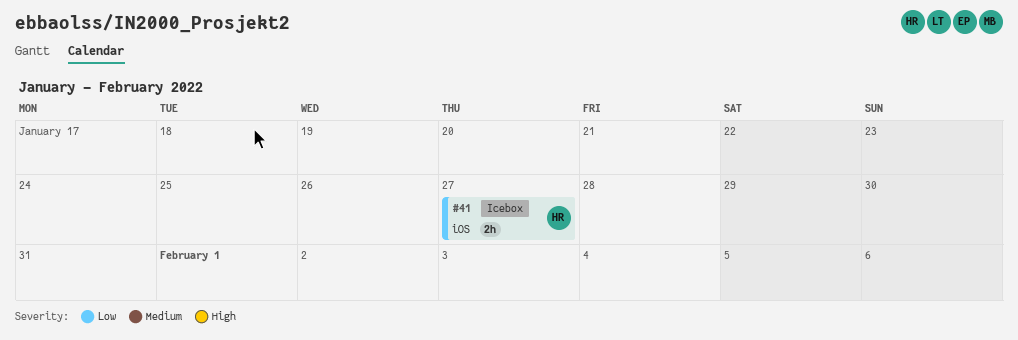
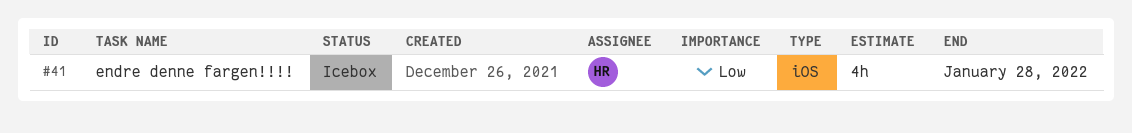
#41, estimate: 2h -> 4h
#41, due: Jan 27 -> Jan 28

